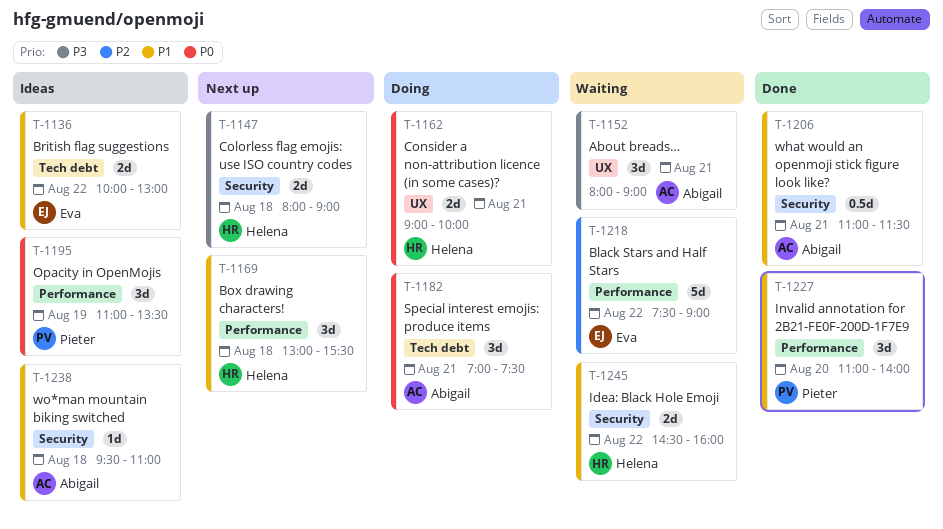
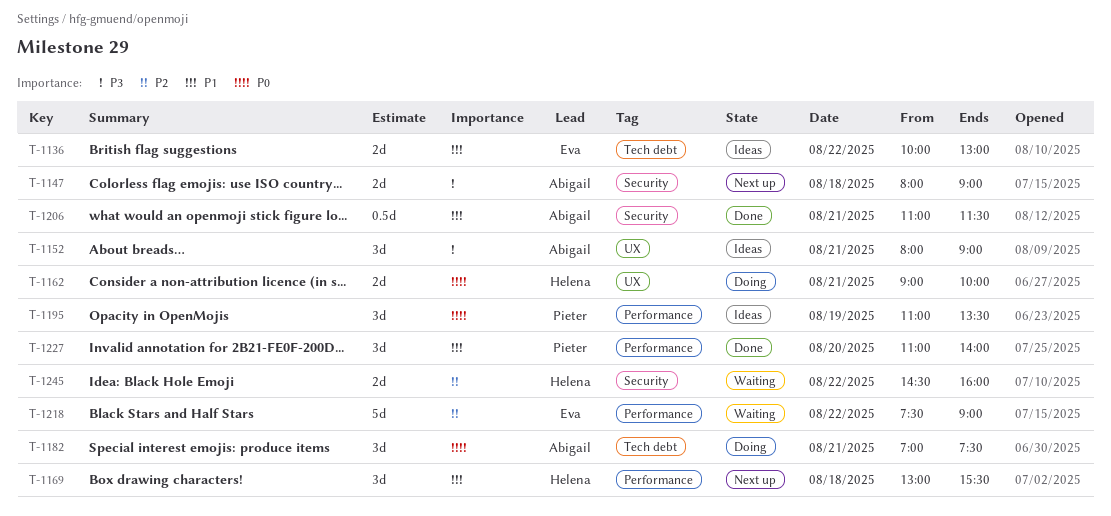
T-1147, owner: Helena -> Abigail
T-1152, status: Waiting -> Ideas
T-1238: present -> none
T-1245, priority: P1 -> P2

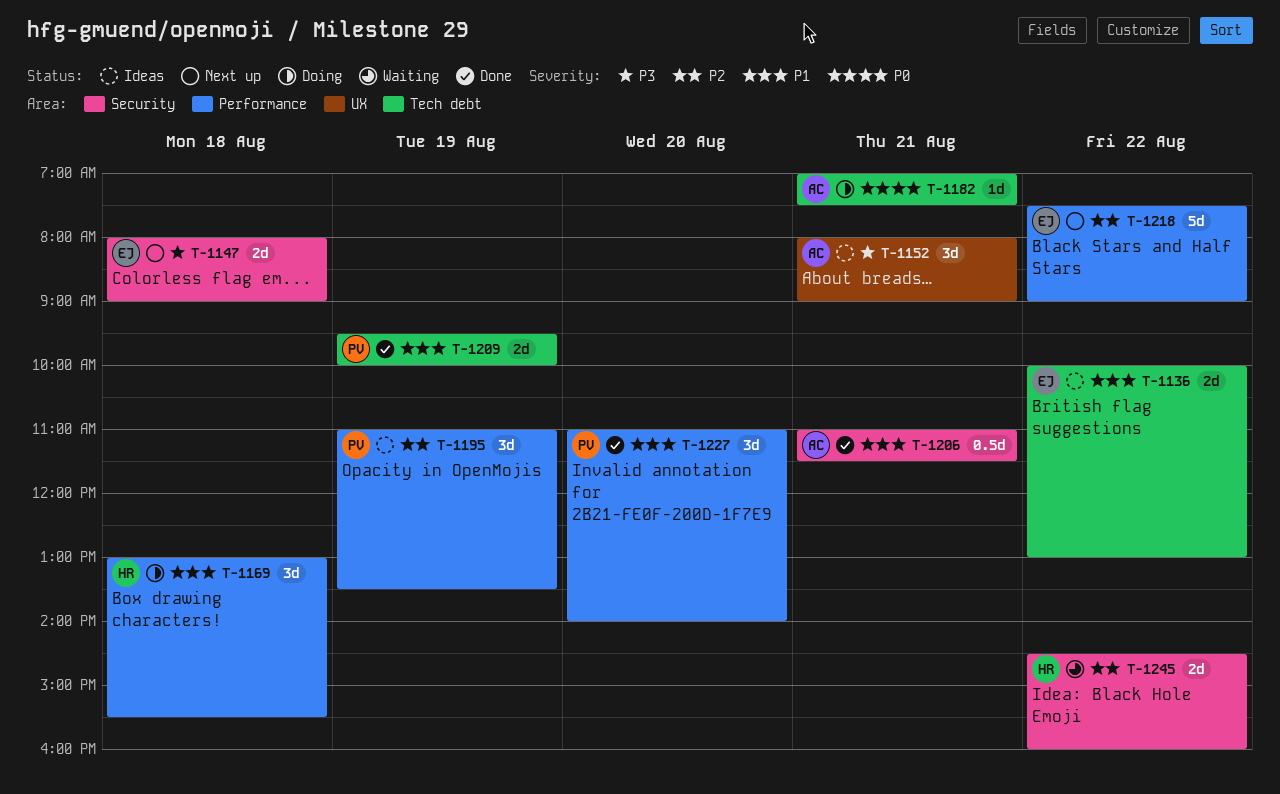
T-1147, owner: Abigail -> Eva
T-1162: present -> none
T-1169, status: Next up -> Doing
T-1182, estimate: 3d -> 1d
T-1195, priority: P0 -> P2
T-1209: none -> present
T-1218, status: Waiting -> Next up

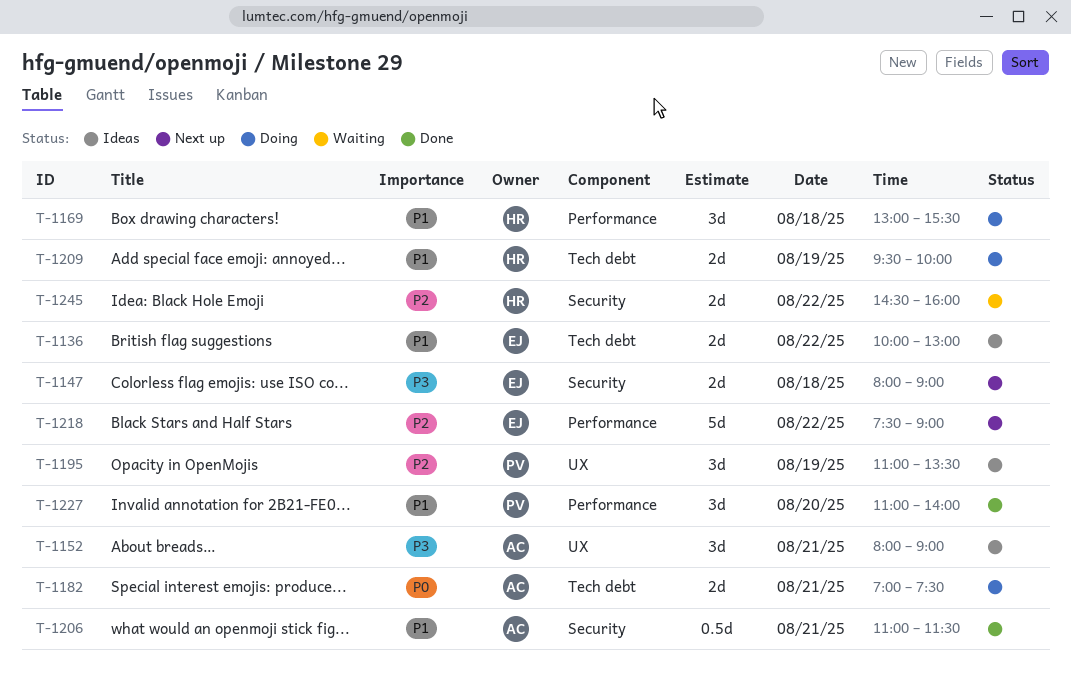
T-1182, estimate: 1d -> 2d
T-1195, label: Performance -> UX
T-1209, status: Done -> Doing
T-1209, owner: PV -> HR

